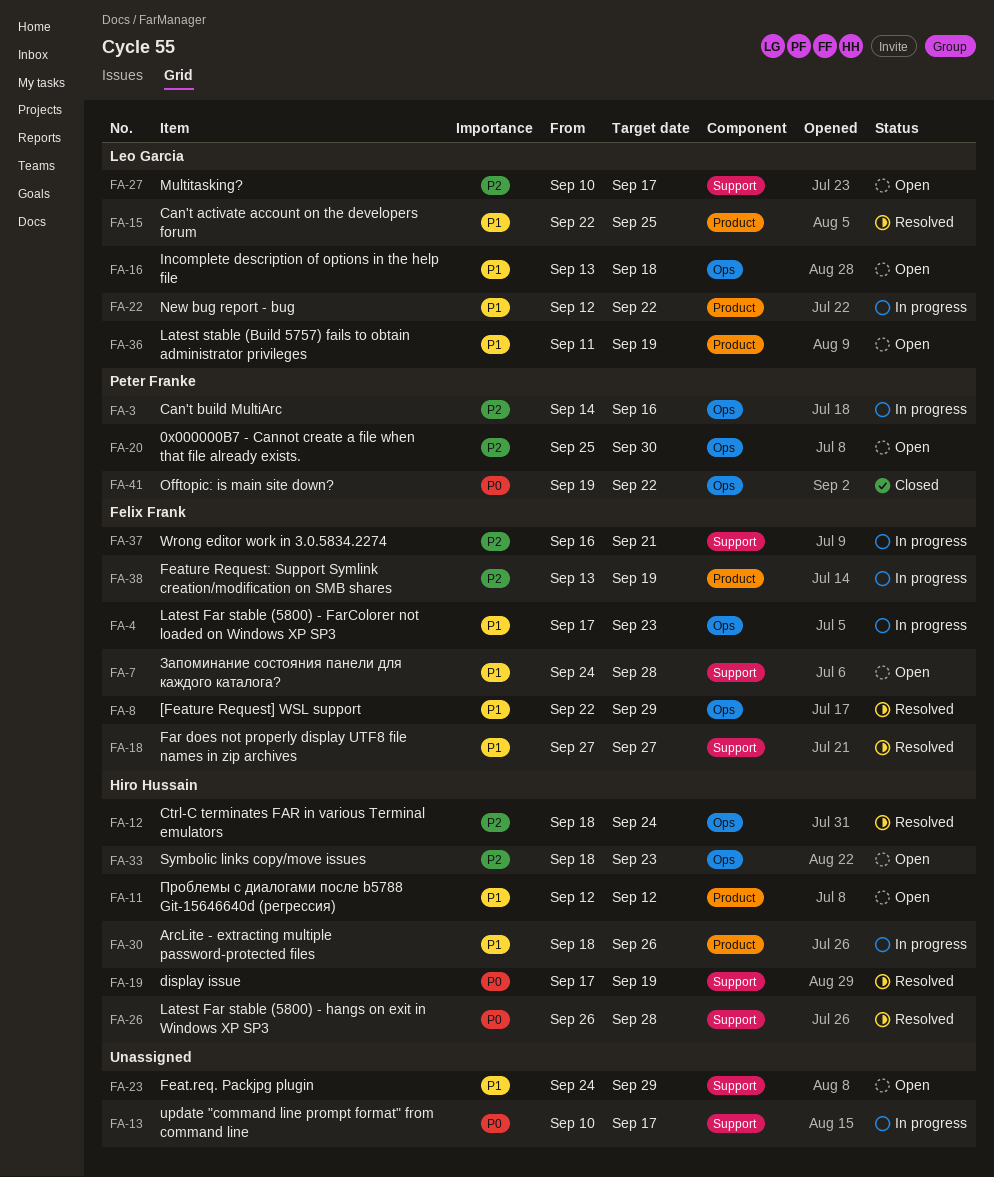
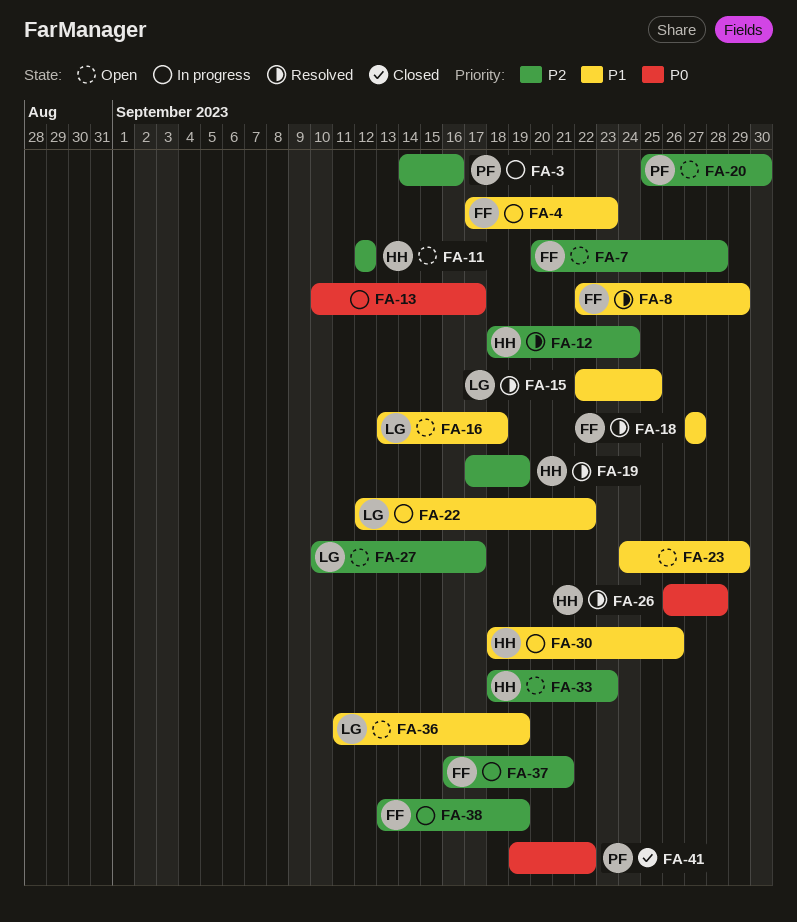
FA-7, priority: P1 -> P2
FA-7, start: Sep 24 -> Sep 20
FA-11, priority: P1 -> P2
FA-19, priority: P0 -> P2

